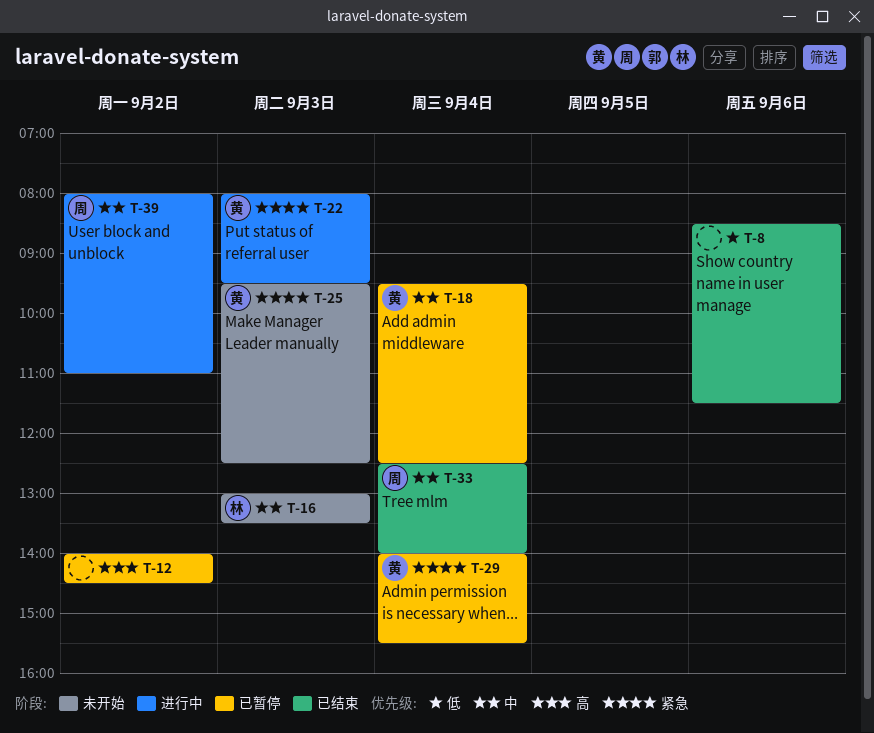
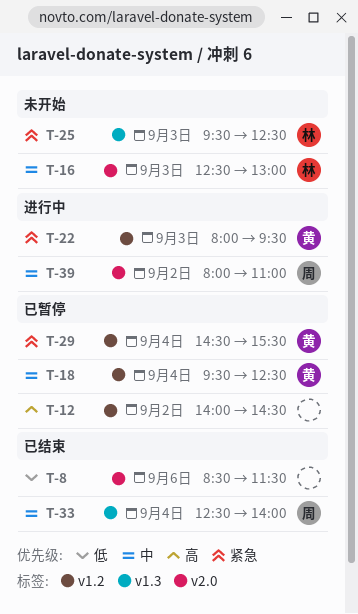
T-16, begins: 13:00 -> 12:30
T-16, ends: 13:30 -> 13:00
T-25, owner: 黄 -> 林
T-29, begins: 14:00 -> 14:30

